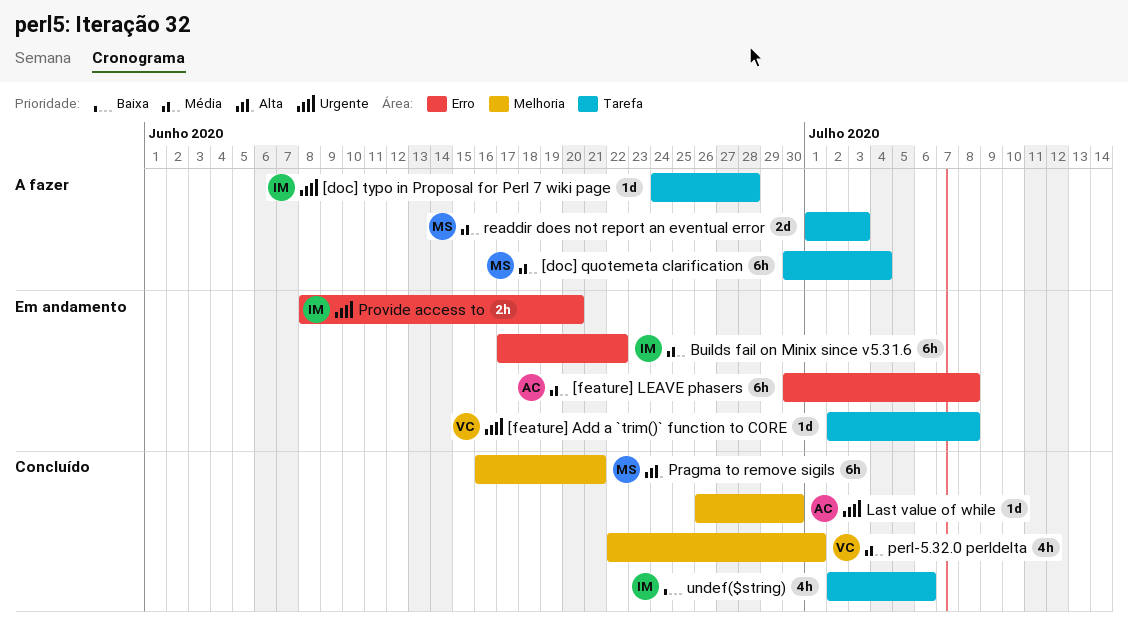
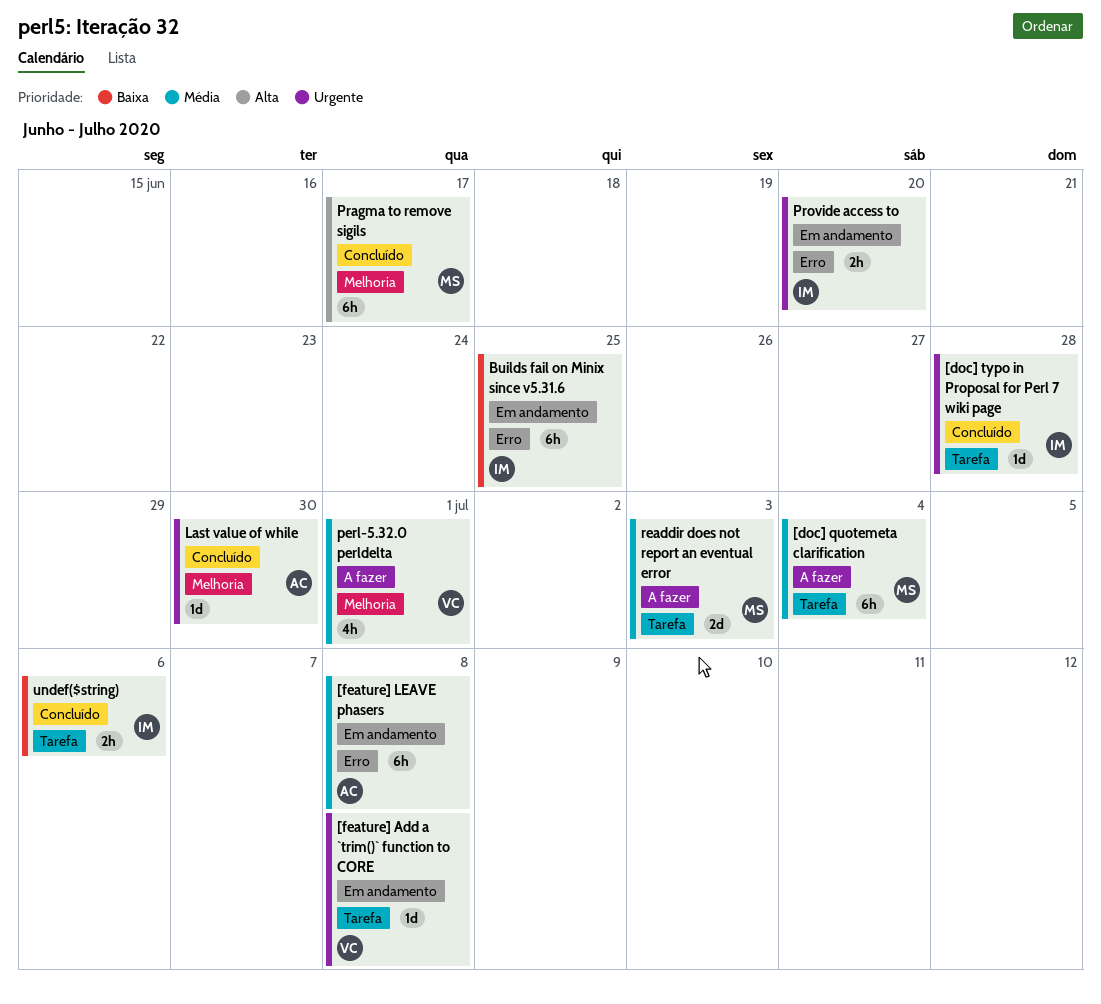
[doc] typo in Proposal for Perl 7 wiki page, status: A fazer -> Concluído
Builds fail on Minix since v5.31.6, priority: Média -> Baixa
Builds fail on Minix since v5.31.6, due: Jun 22 -> Jun 25
perl-5.32.0 perldelta, status: Concluído -> A fazer
Pragma to remove sigils, due: Jun 21 -> Jun 17
undef($string), estimate: 4h -> 2h

